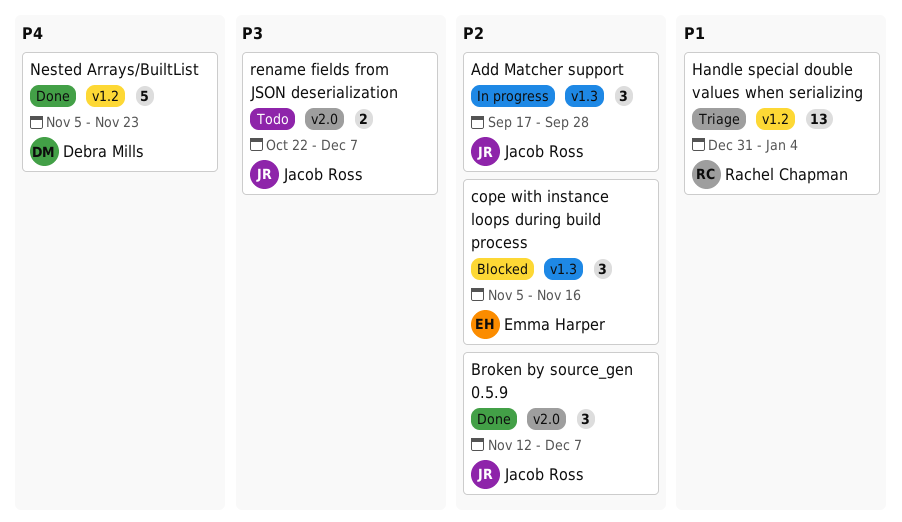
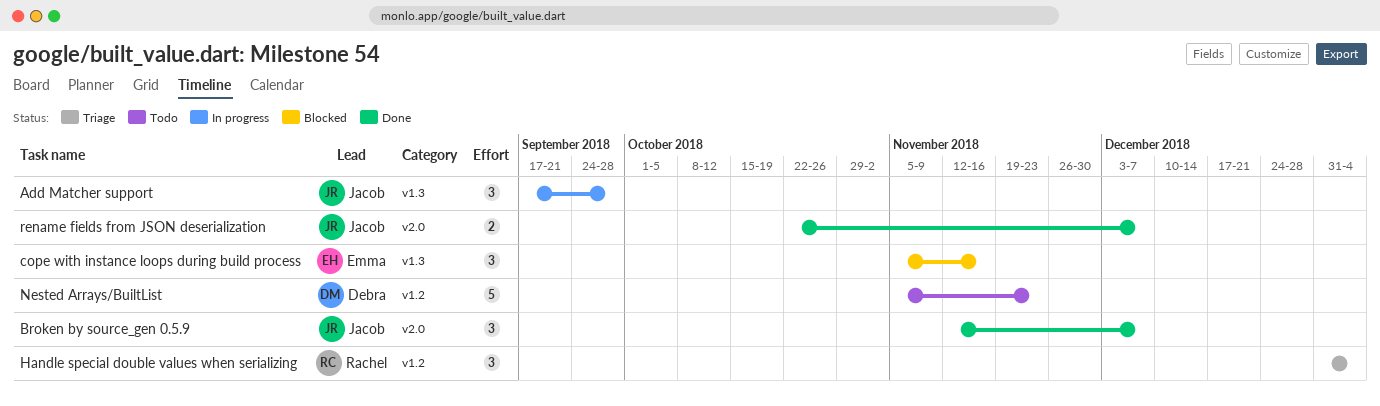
Handle special double values when serializing, estimate: 13 -> 3
Nested Arrays/BuiltList, status: Done -> Todo
rename fields from JSON deserialization, status: Todo -> Done

